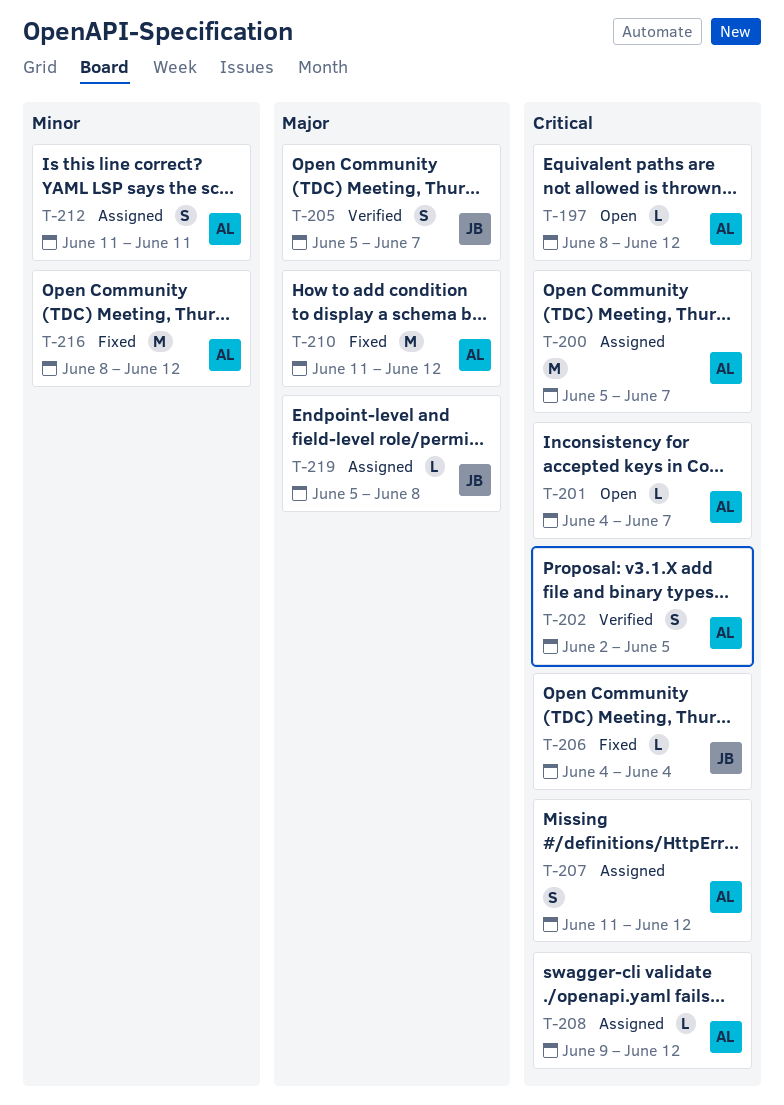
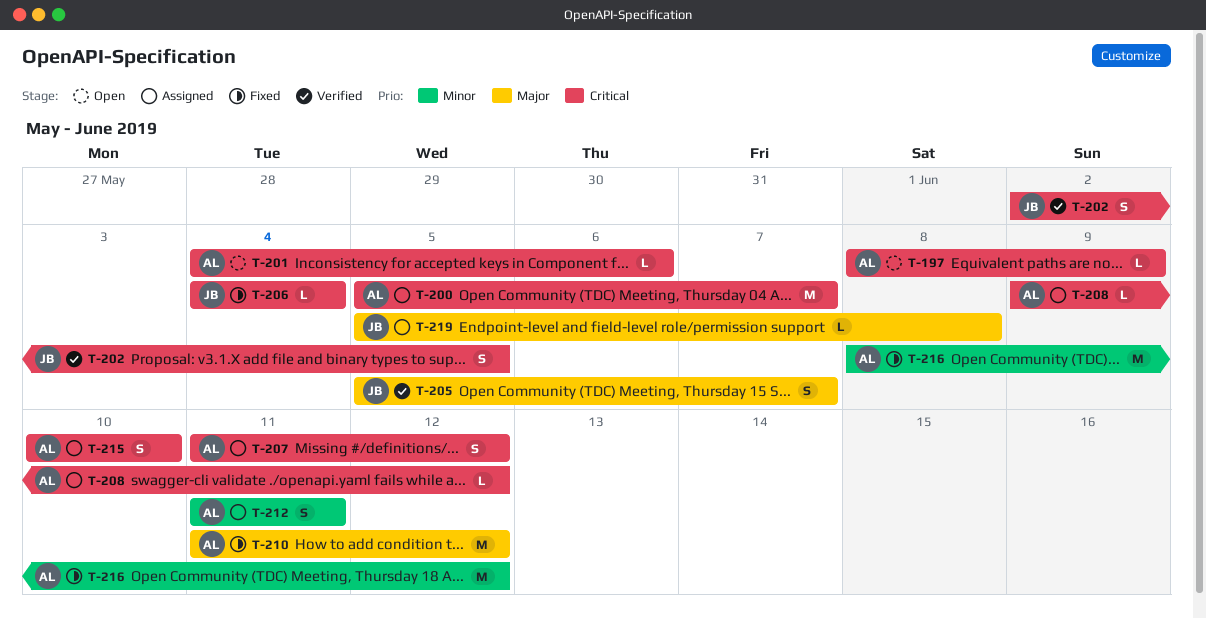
T-197, due: Jun 12 -> Jun 9
T-201, due: Jun 7 -> Jun 6
T-202, owner: AL -> JB
T-215: none -> present

